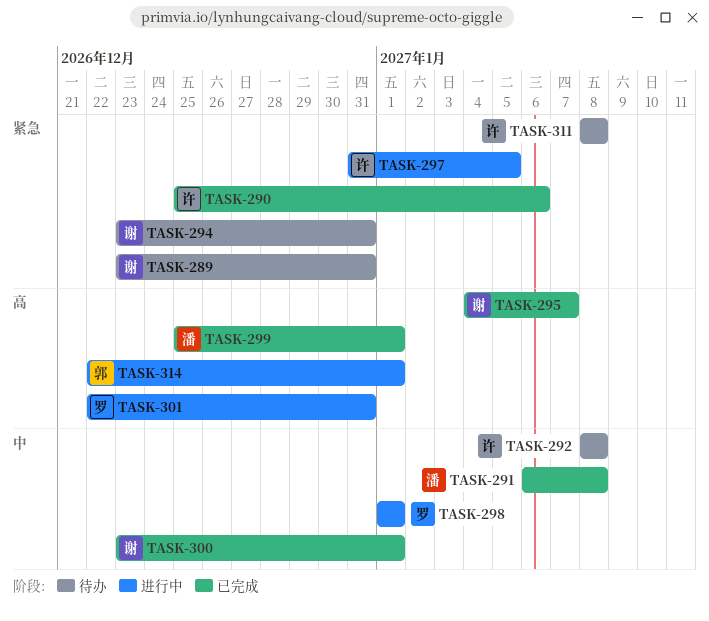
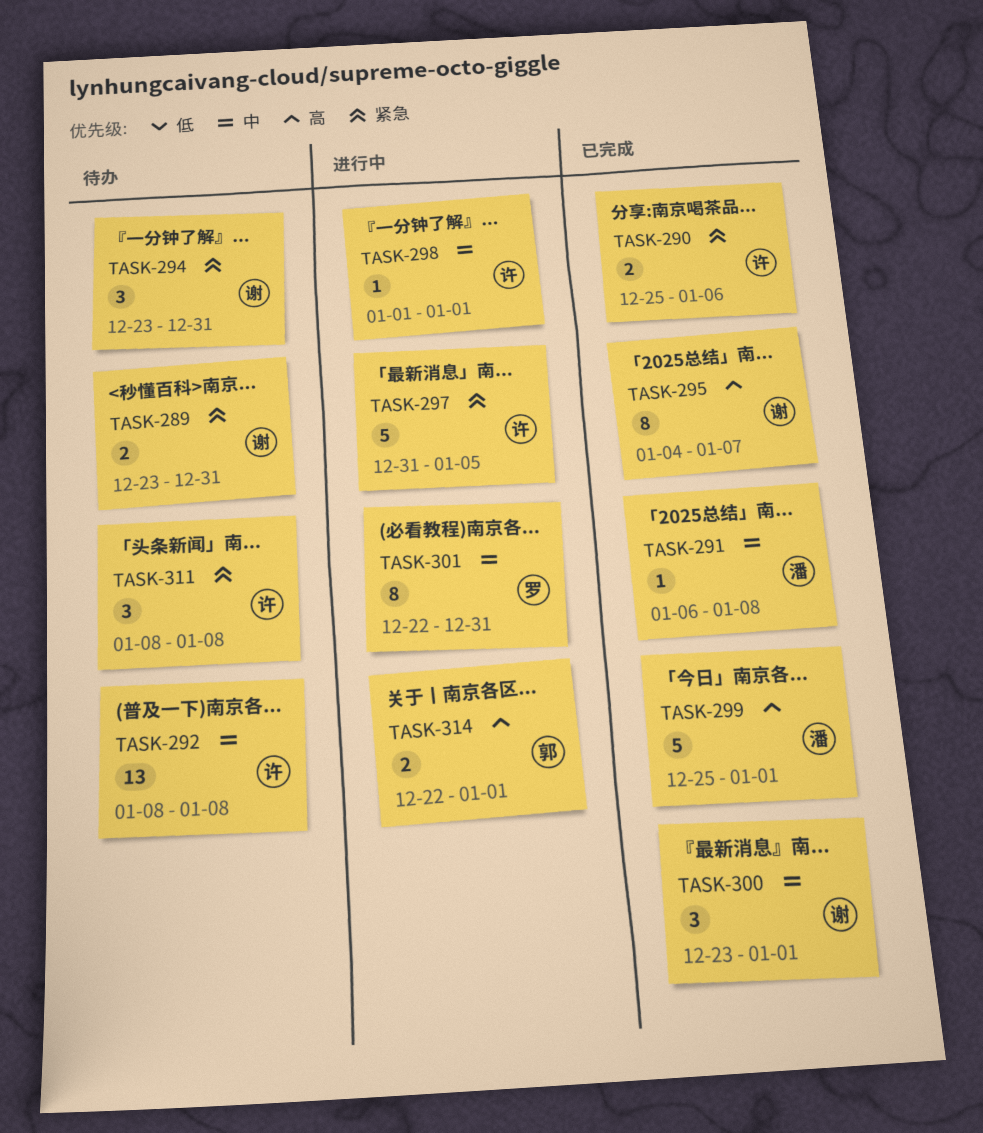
TASK-298, owner: 罗 -> 许
TASK-301, priority: 高 -> 中

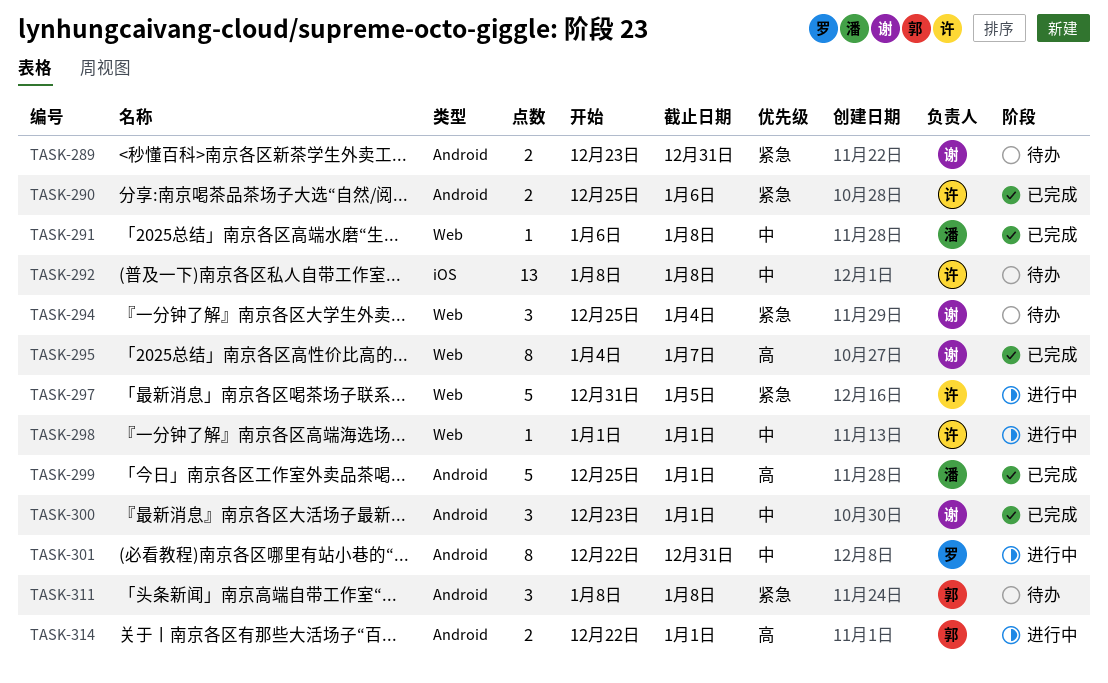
TASK-294, start: Dec 23 -> Dec 25
TASK-294, due: Dec 31 -> Jan 4
TASK-311, owner: 许 -> 郭

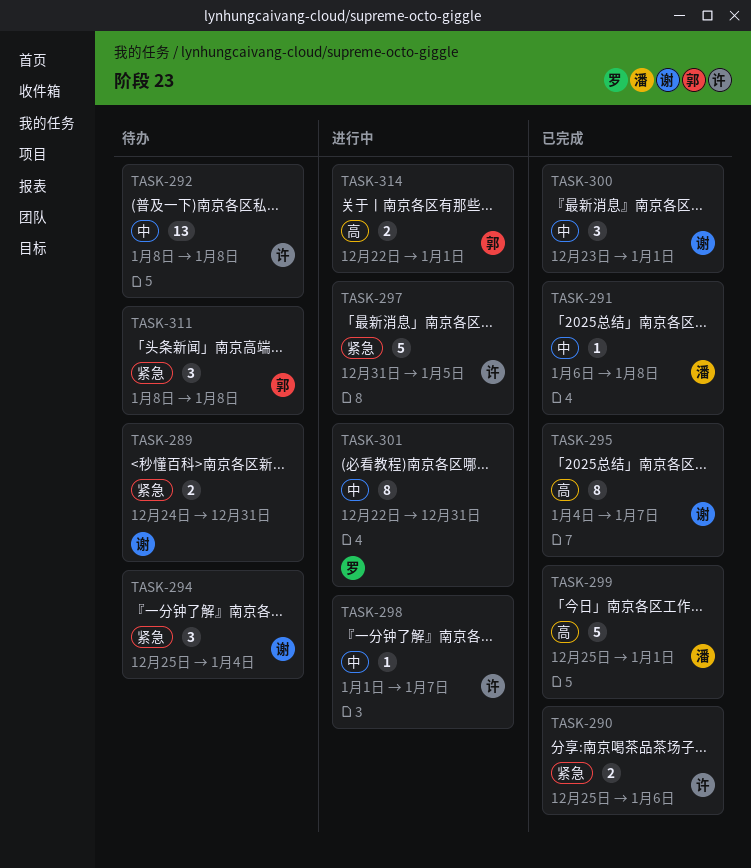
TASK-289, start: Dec 23 -> Dec 24
TASK-298, due: Jan 1 -> Jan 7

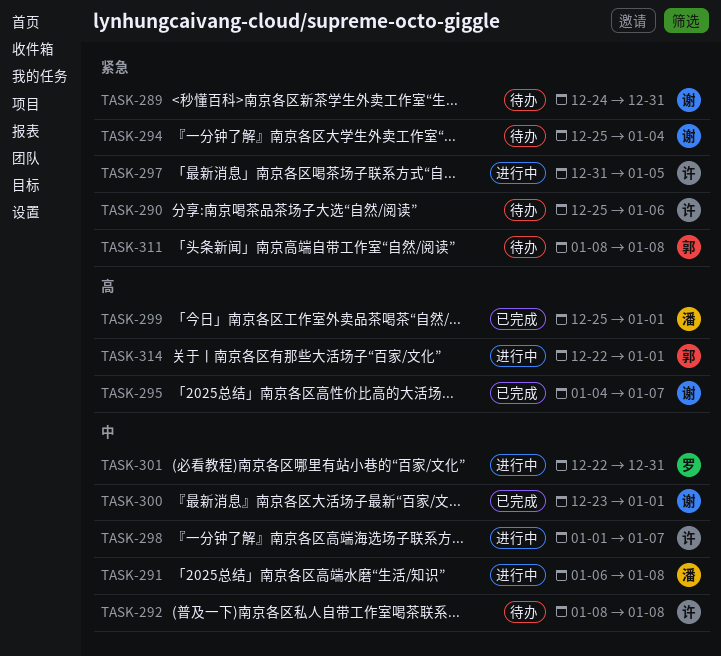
TASK-290, status: 已完成 -> 待办
TASK-291, status: 已完成 -> 进行中

